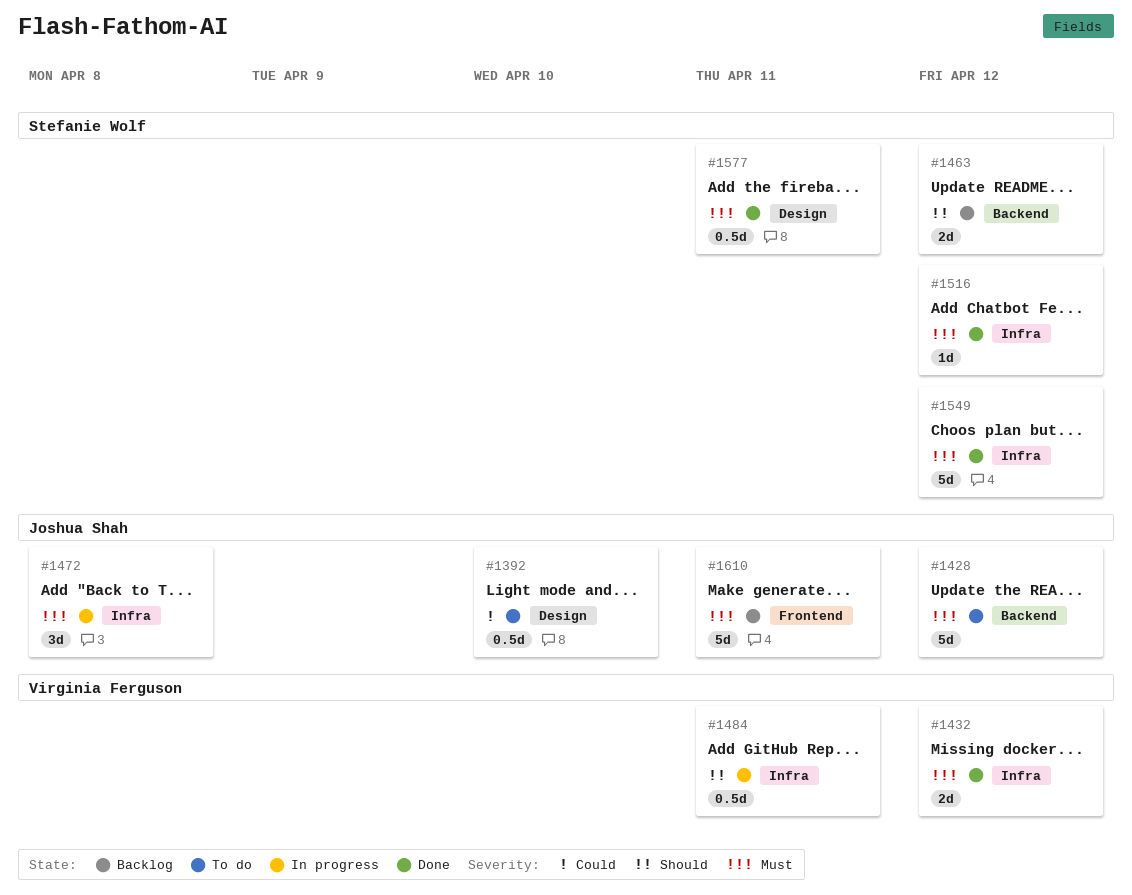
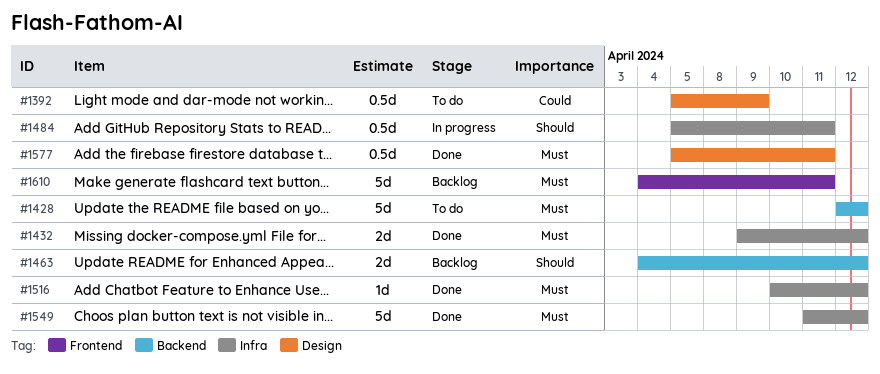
#1392, due: Apr 10 -> Apr 9
#1472: present -> none

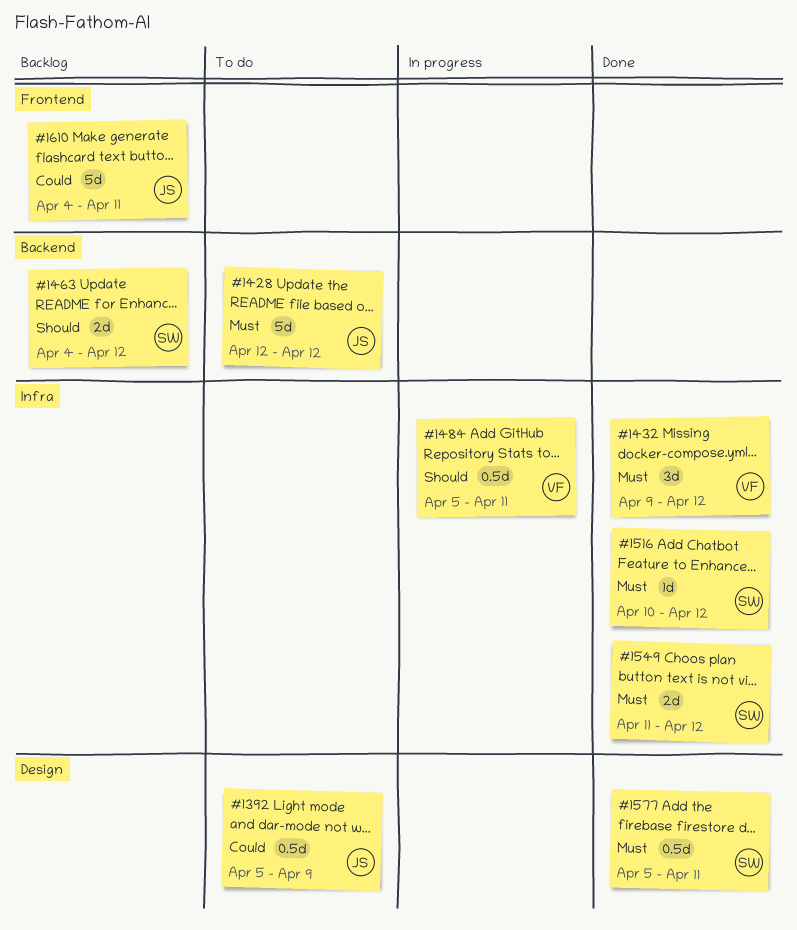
#1432, estimate: 2d -> 3d
#1549, estimate: 5d -> 2d
#1610, priority: Must -> Could

